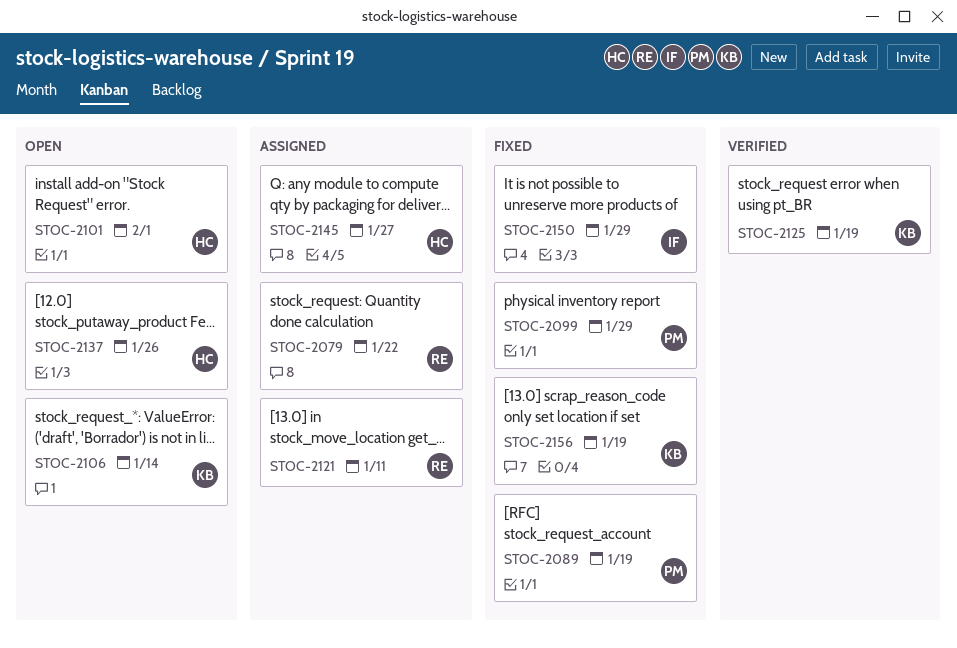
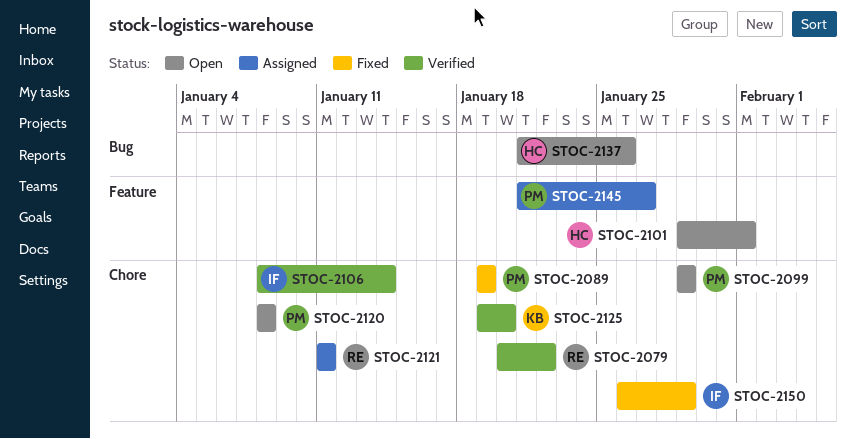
STOC-2079, status: Assigned -> Verified
STOC-2099, status: Fixed -> Open
STOC-2106, status: Open -> Verified
STOC-2106, owner: KB -> IF
STOC-2120: none -> present
STOC-2125, due: Jan 19 -> Jan 20
STOC-2145, owner: HC -> PM
STOC-2156: present -> none

